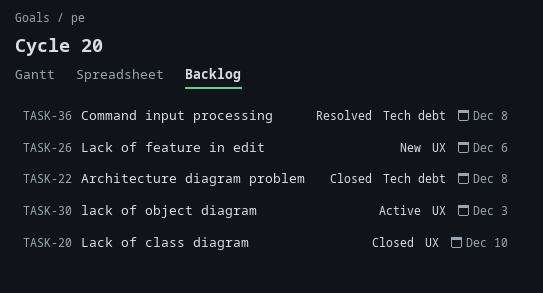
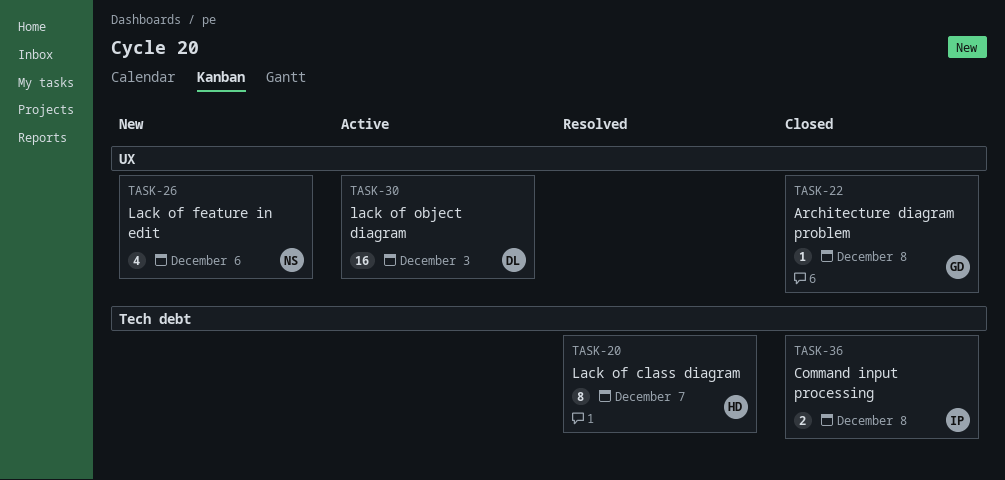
TASK-20, status: Closed -> Resolved
TASK-20, label: UX -> Tech debt
TASK-20, due: Dec 10 -> Dec 7
TASK-22, label: Tech debt -> UX
TASK-36, status: Resolved -> Closed

